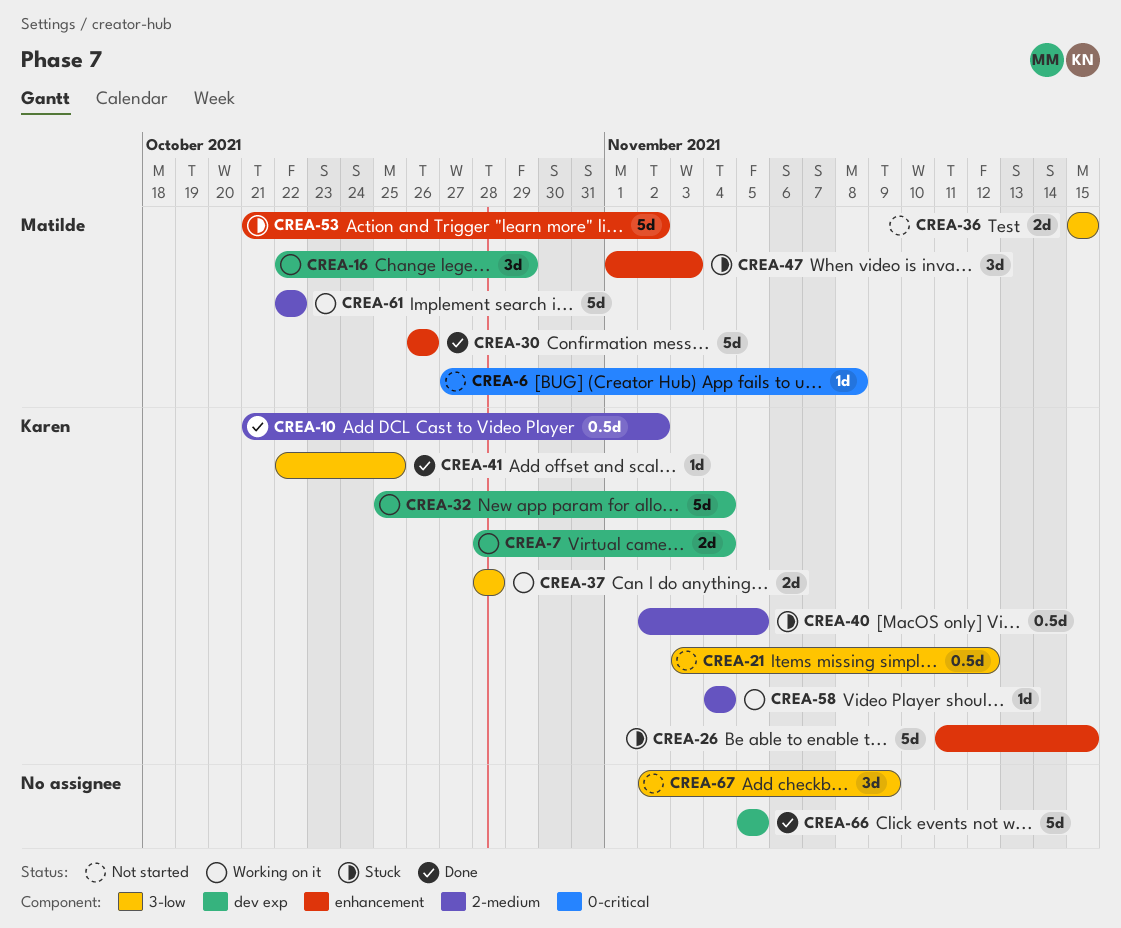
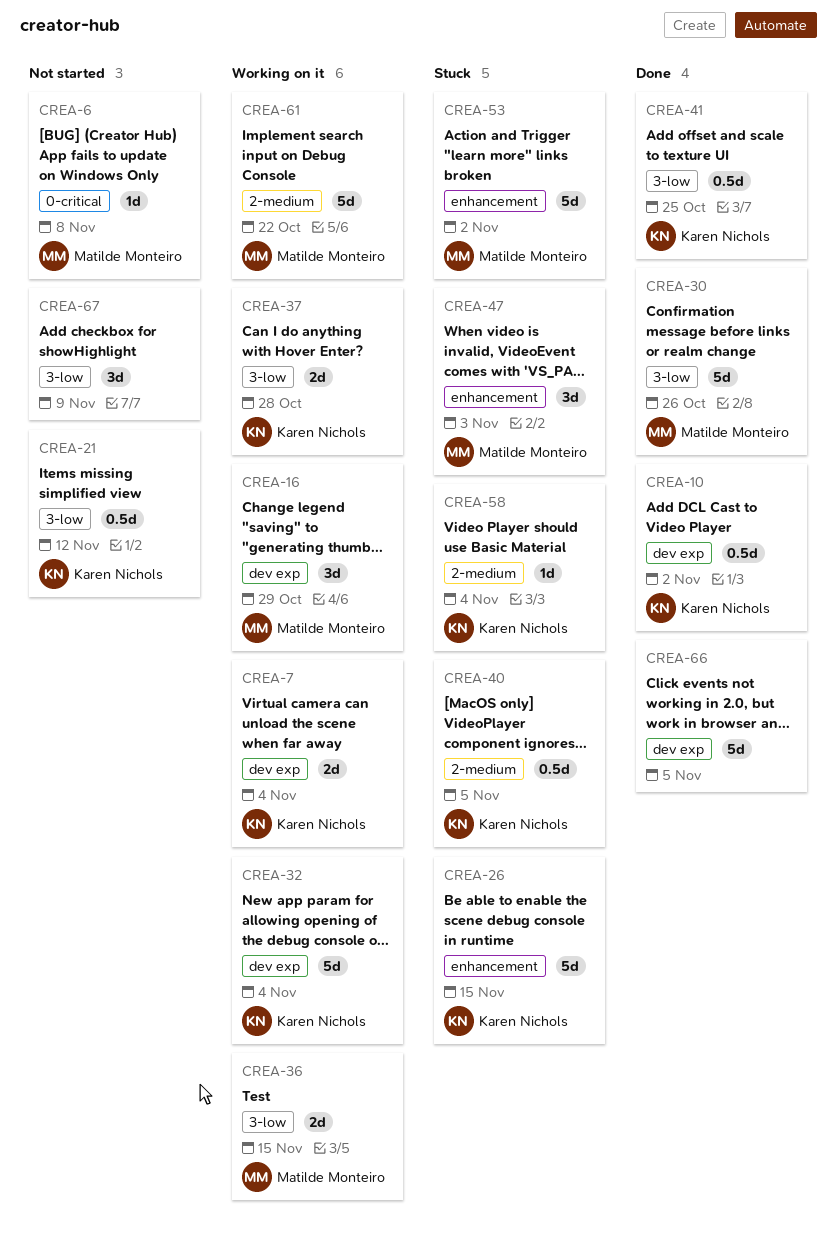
CREA-10, label: 2-medium -> dev exp
CREA-30, label: enhancement -> 3-low
CREA-36, status: Not started -> Working on it
CREA-41, estimate: 1d -> 0.5d
CREA-58, status: Working on it -> Stuck

